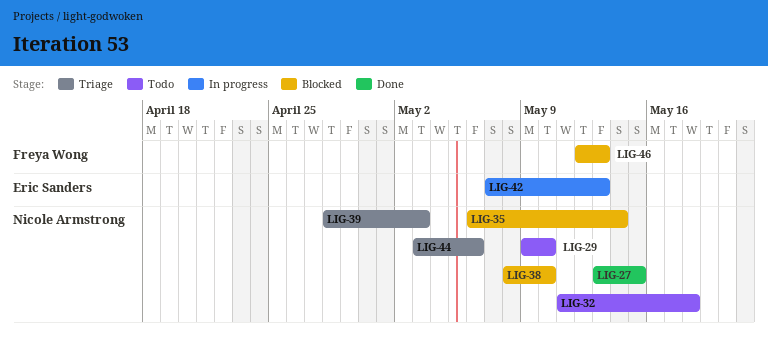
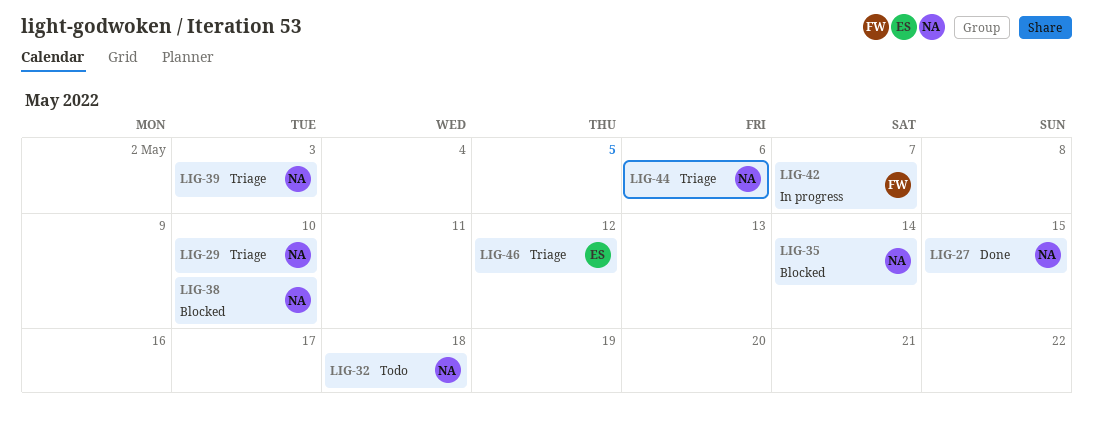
LIG-29, status: Todo -> Triage
LIG-42, owner: Eric Sanders -> Freya Wong
LIG-42, due: May 13 -> May 7
LIG-46, status: Blocked -> Triage
LIG-46, owner: Freya Wong -> Eric Sanders
LIG-46, due: May 13 -> May 12

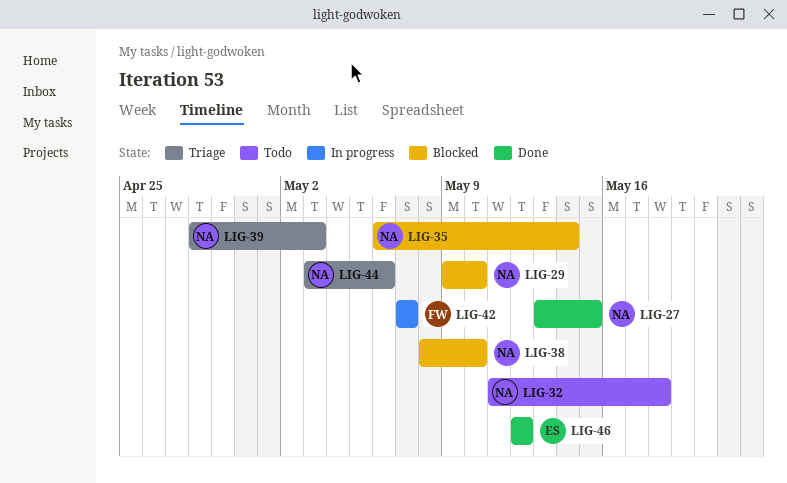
LIG-29, status: Triage -> Blocked
LIG-46, status: Triage -> Done

